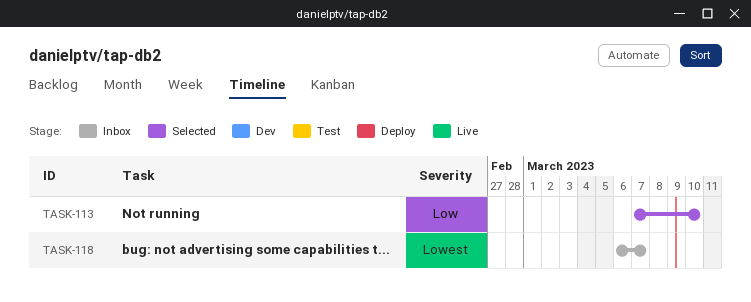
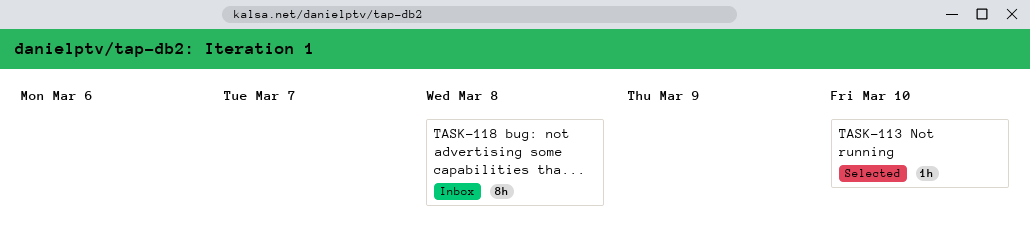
TASK-118, due: Mar 7 -> Mar 8

